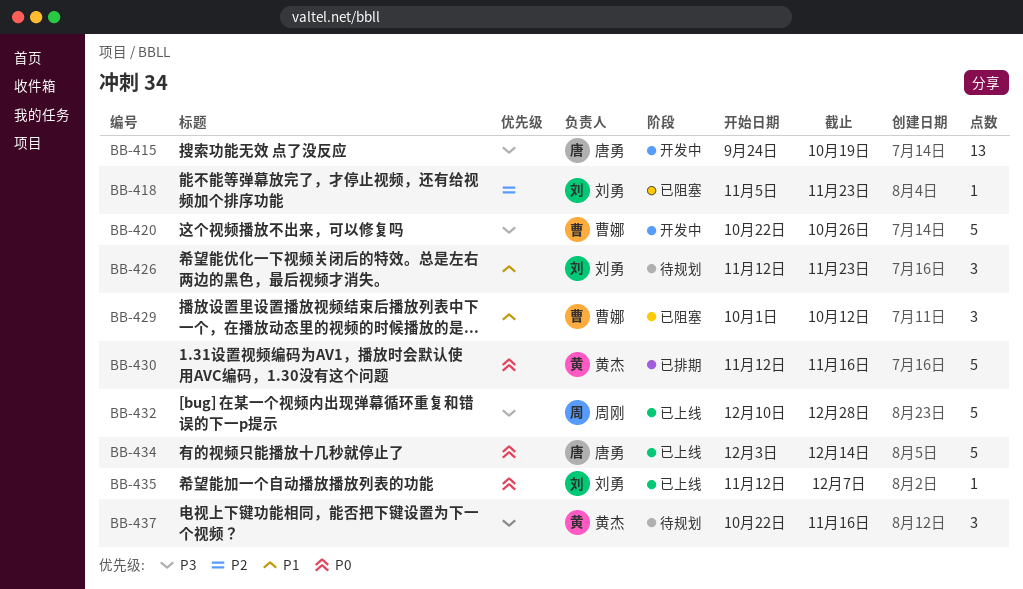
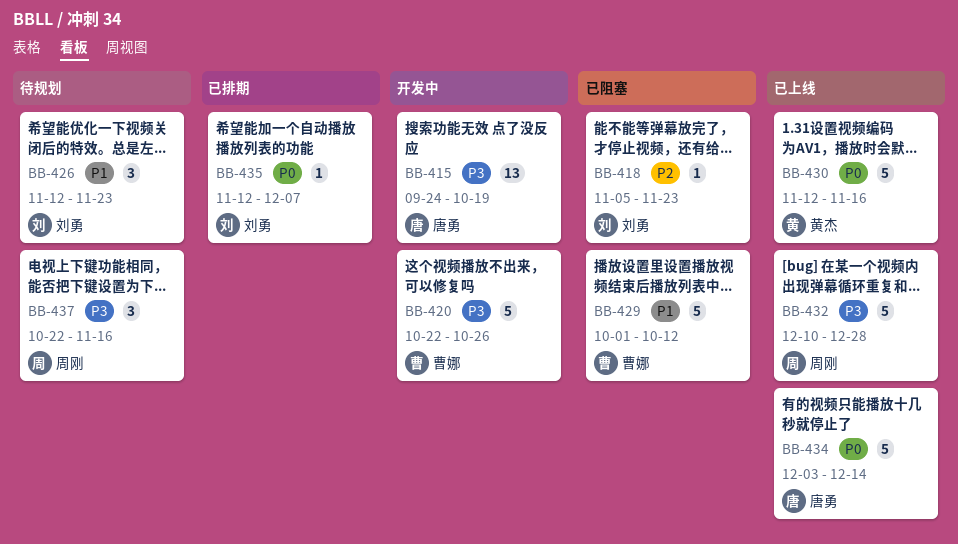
BB-429, estimate: 3 -> 5
BB-430, status: 已排期 -> 已上线
BB-435, status: 已上线 -> 已排期
BB-437, owner: 黄杰 -> 周刚

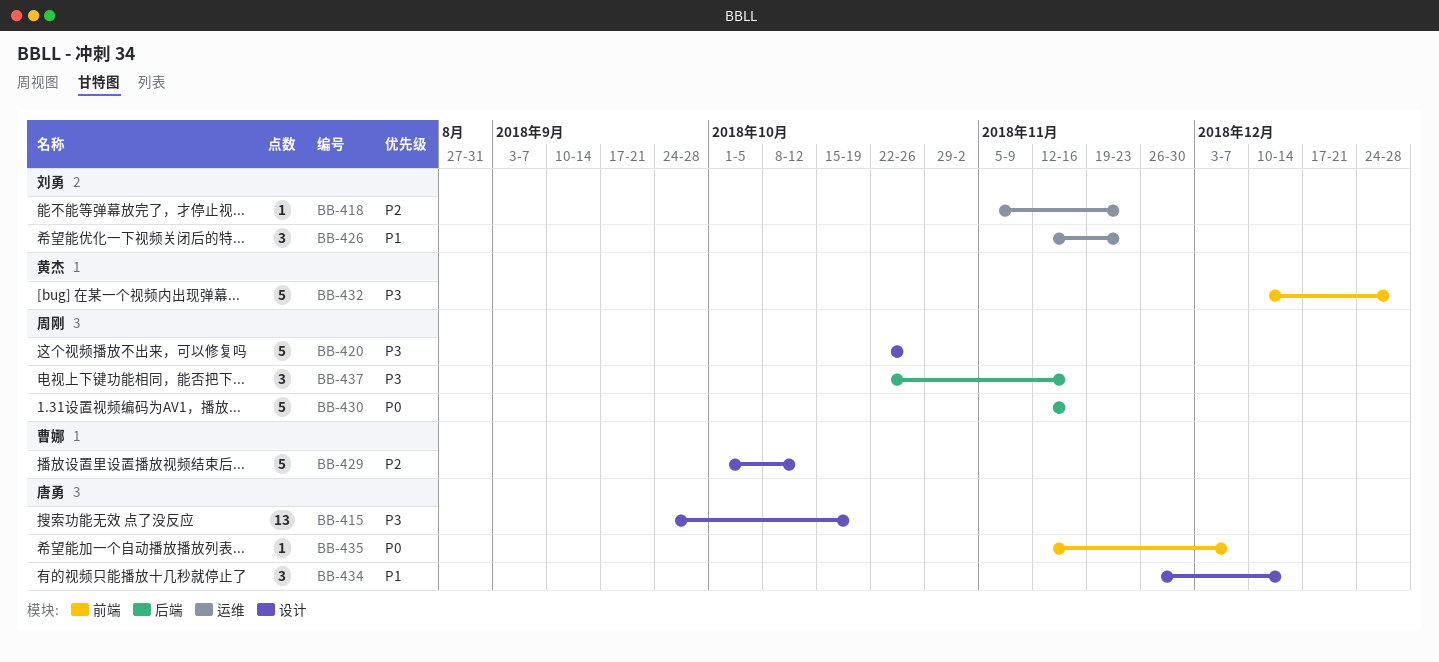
BB-420, owner: 曹娜 -> 周刚
BB-429, priority: P1 -> P2
BB-430, owner: 黄杰 -> 周刚
BB-432, owner: 周刚 -> 黄杰
BB-434, priority: P0 -> P1
BB-434, estimate: 5 -> 3
BB-434, start: Dec 3 -> Nov 26
BB-435, owner: 刘勇 -> 唐勇

